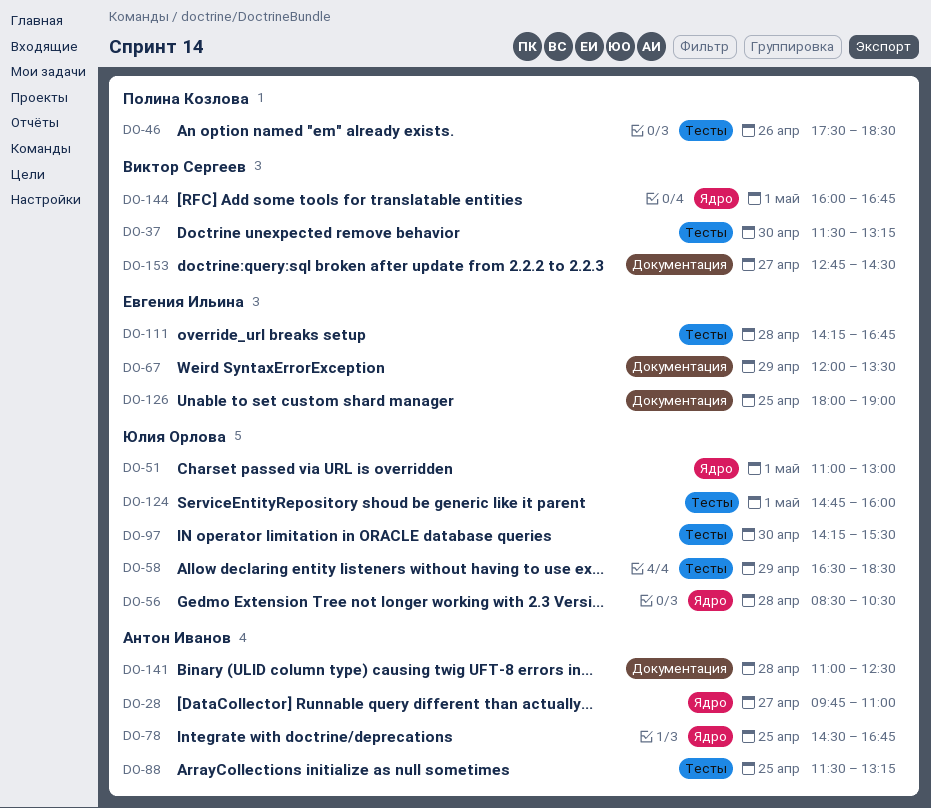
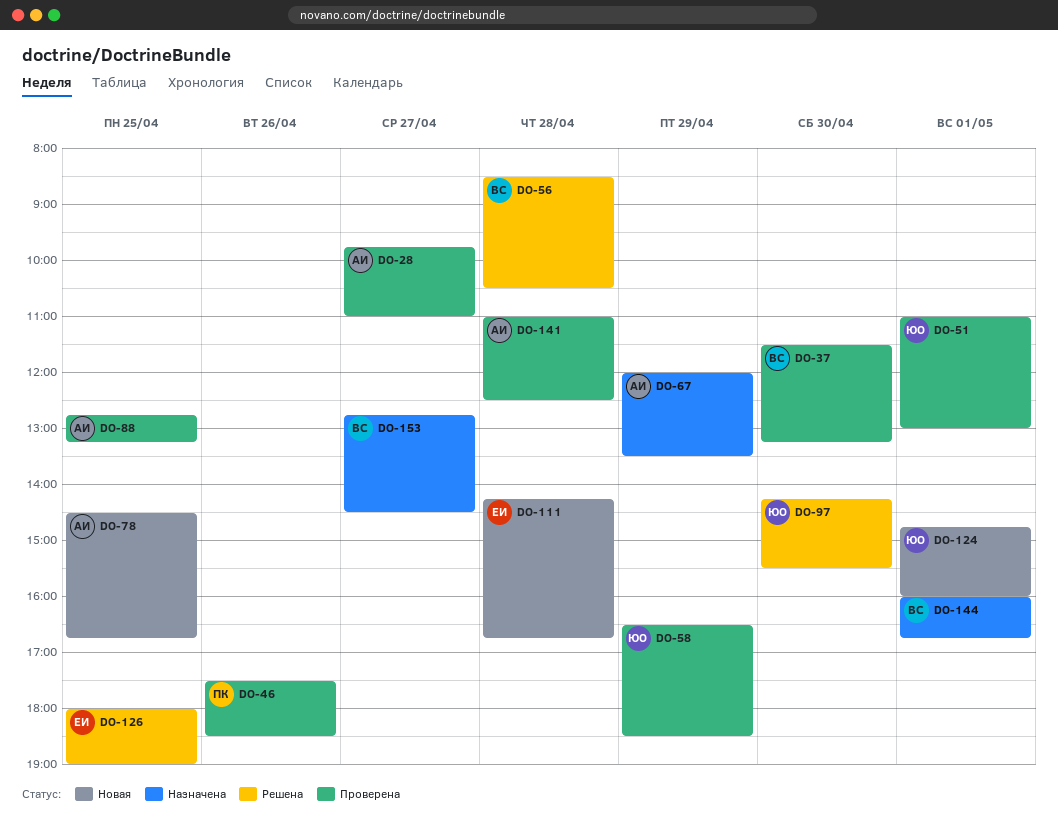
DO-56, owner: Юлия Орлова -> Виктор Сергеев
DO-67, owner: Евгения Ильина -> Антон Иванов
DO-88, begins: 11:30 -> 12:45

